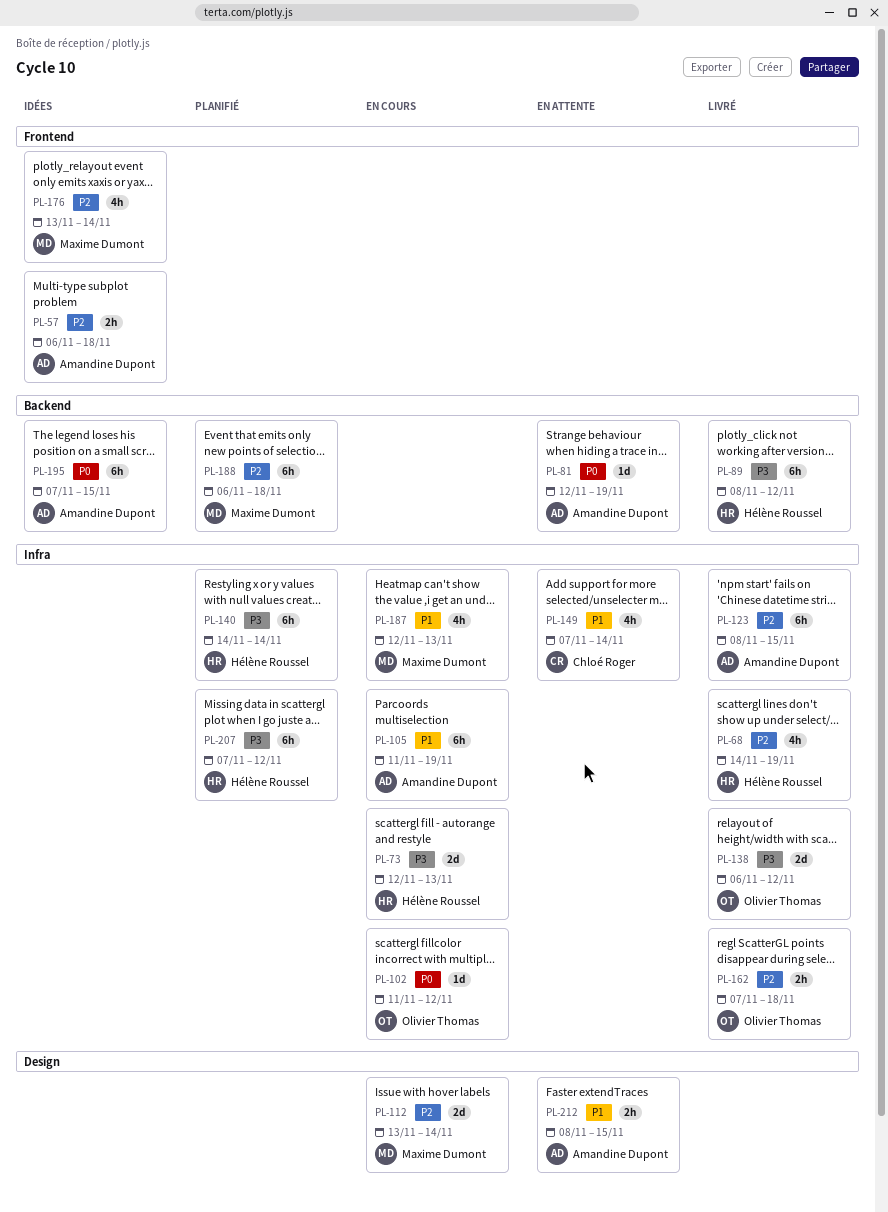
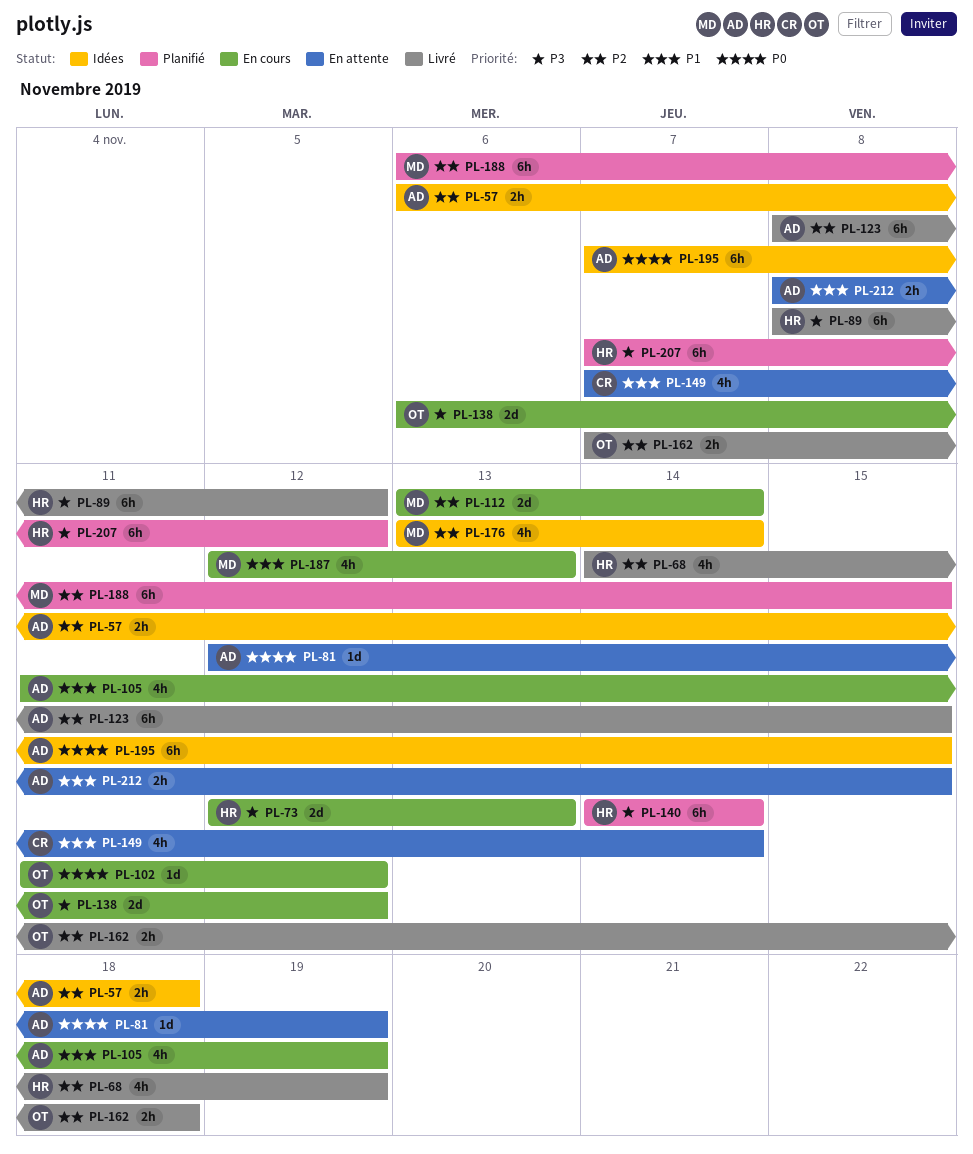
PL-105, estimate: 6h -> 4h
PL-138, status: Livré -> En cours
PL-188, due: Nov 18 -> Nov 15

